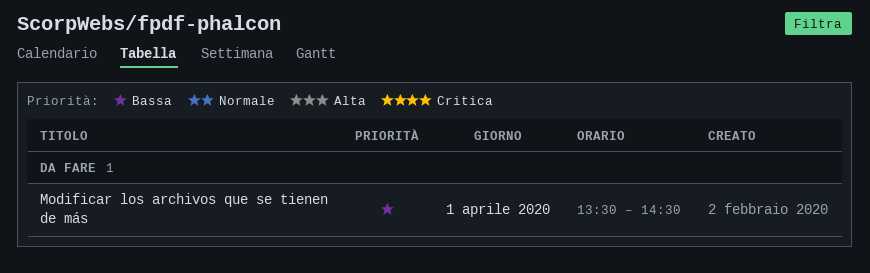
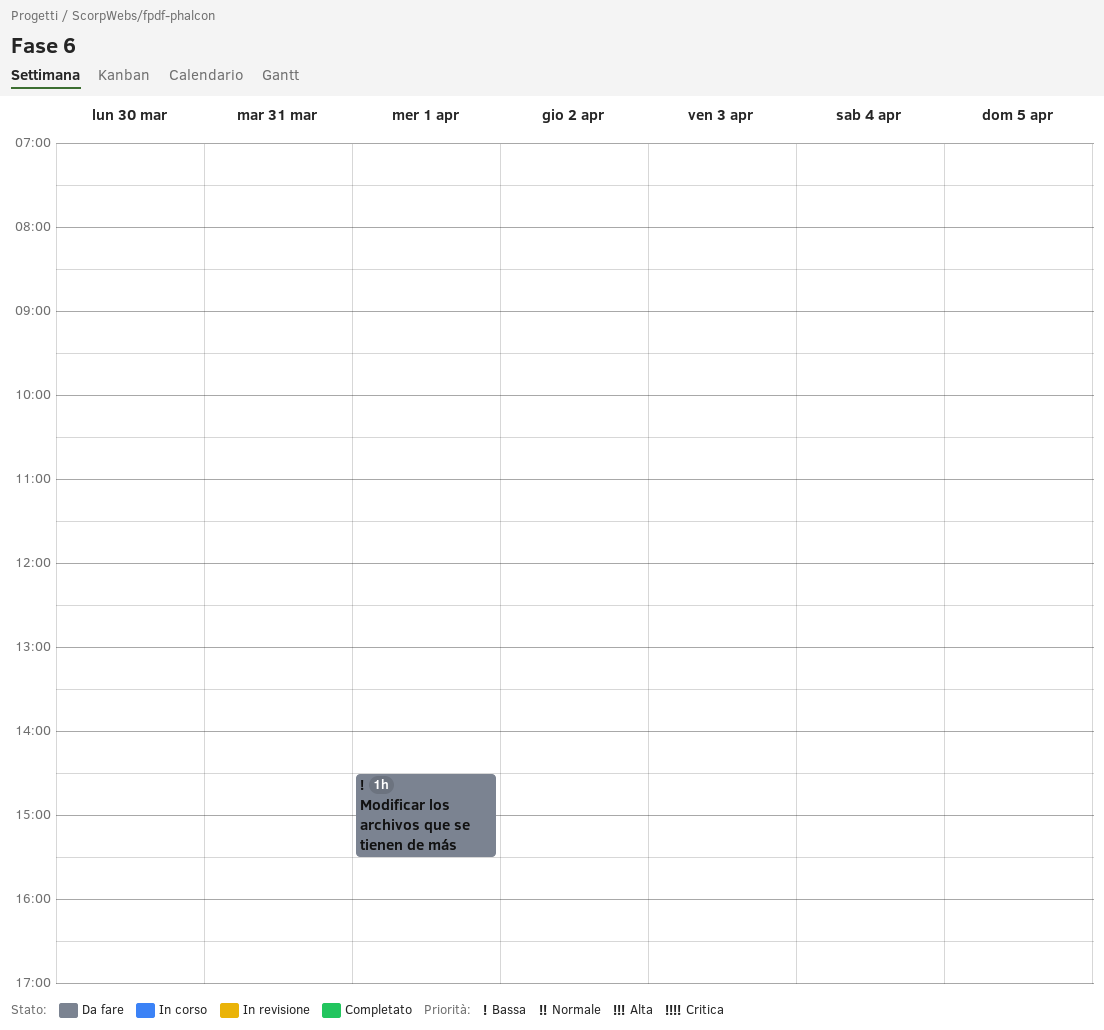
Modificar los archivos que se tienen de más, begins: 13:30 -> 14:30
Modificar los archivos que se tienen de más, ends: 14:30 -> 15:30

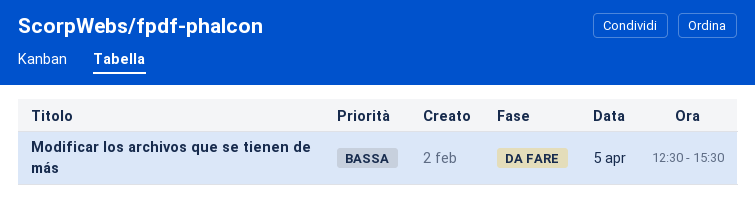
Modificar los archivos que se tienen de más, day: Apr 1 -> Apr 5
Modificar los archivos que se tienen de más, begins: 14:30 -> 12:30

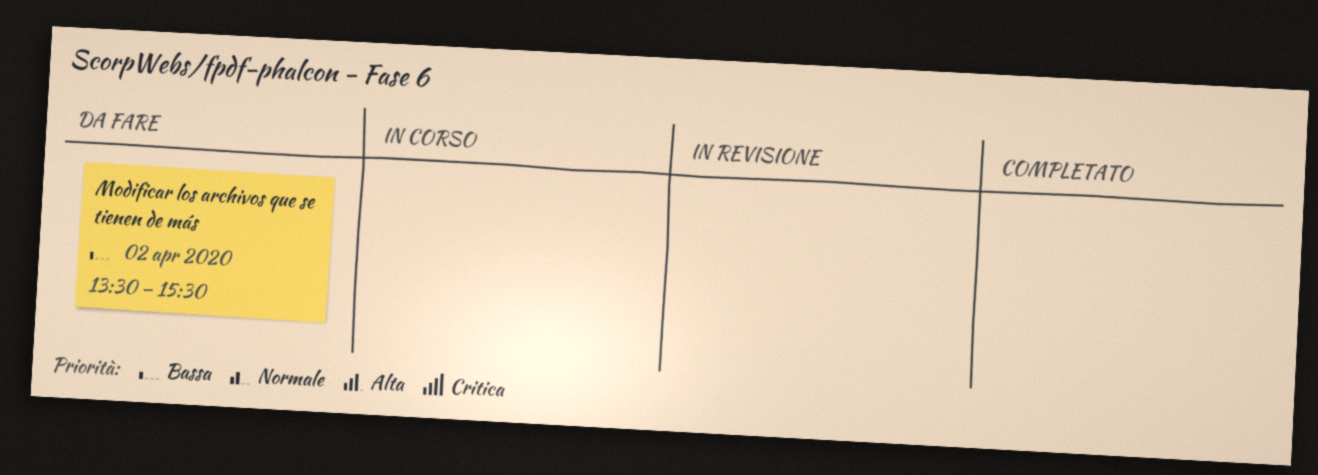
Modificar los archivos que se tienen de más, day: Apr 5 -> Apr 2
Modificar los archivos que se tienen de más, begins: 12:30 -> 13:30

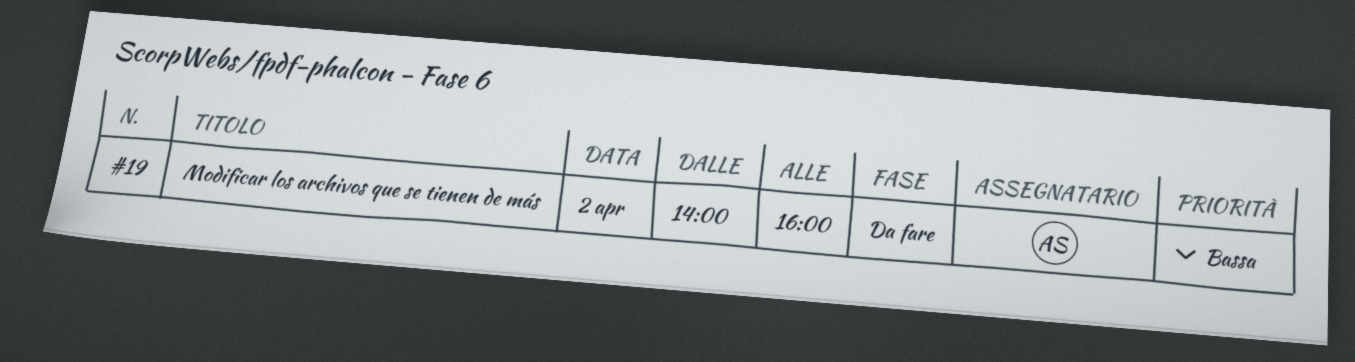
Modificar los archivos que se tienen de más, begins: 13:30 -> 14:00
Modificar los archivos que se tienen de más, ends: 15:30 -> 16:00

